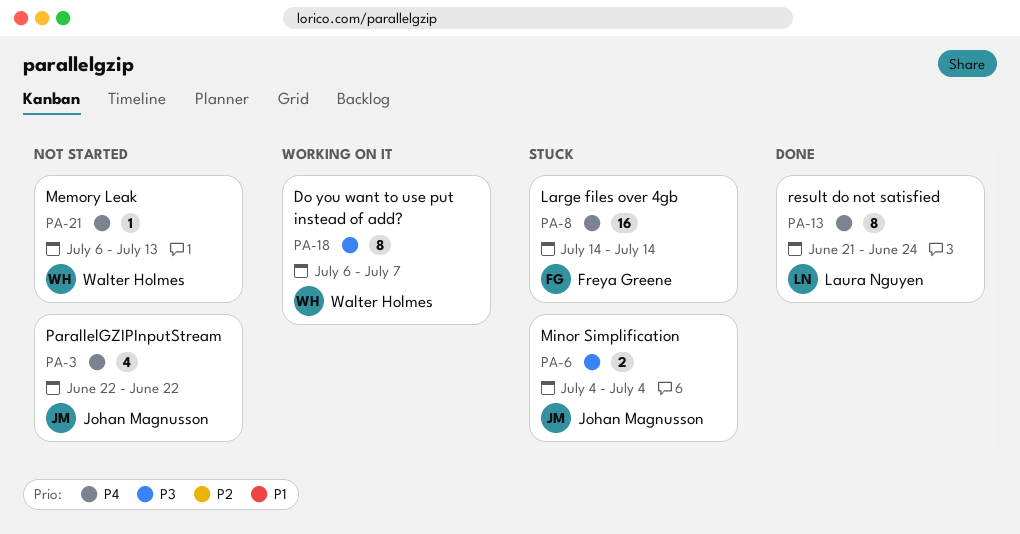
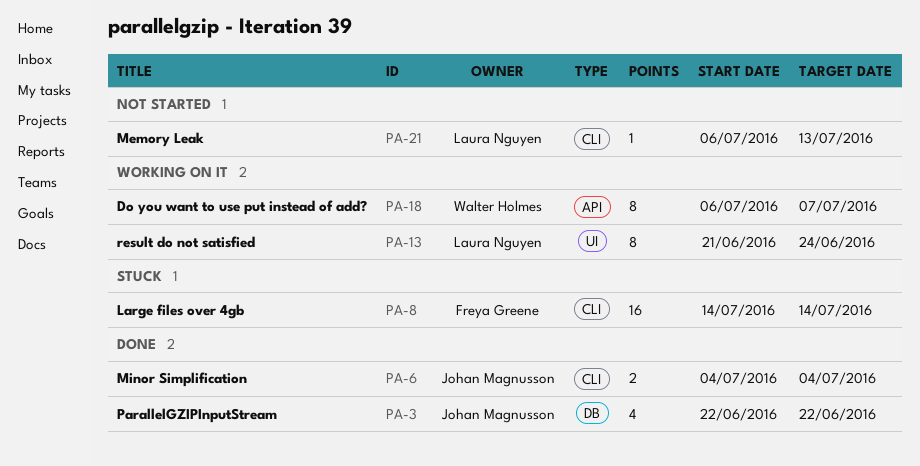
PA-3, status: Not started -> Done
PA-6, status: Stuck -> Done
PA-13, status: Done -> Working on it
PA-21, owner: Walter Holmes -> Laura Nguyen

